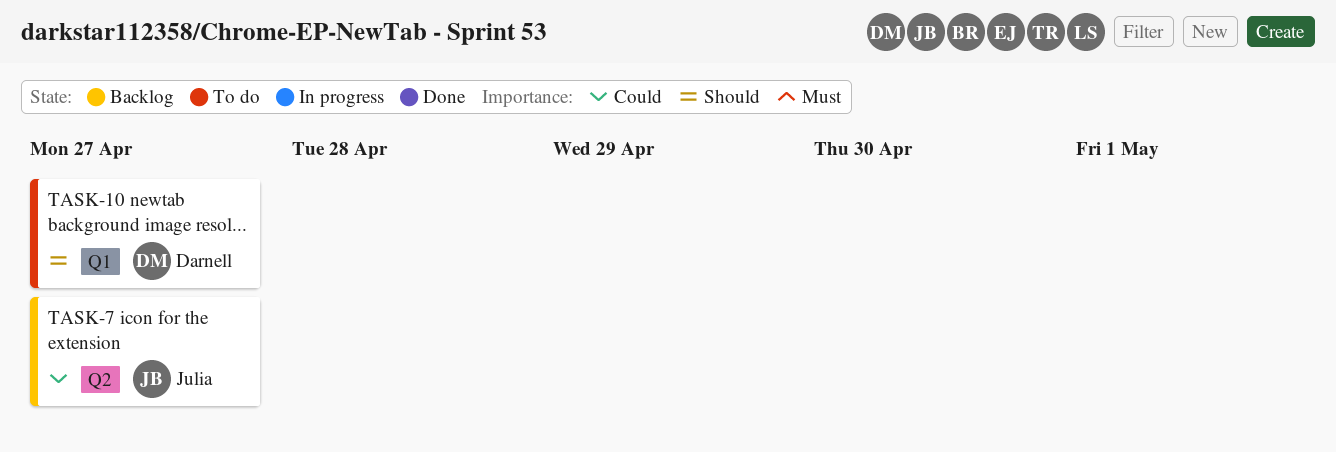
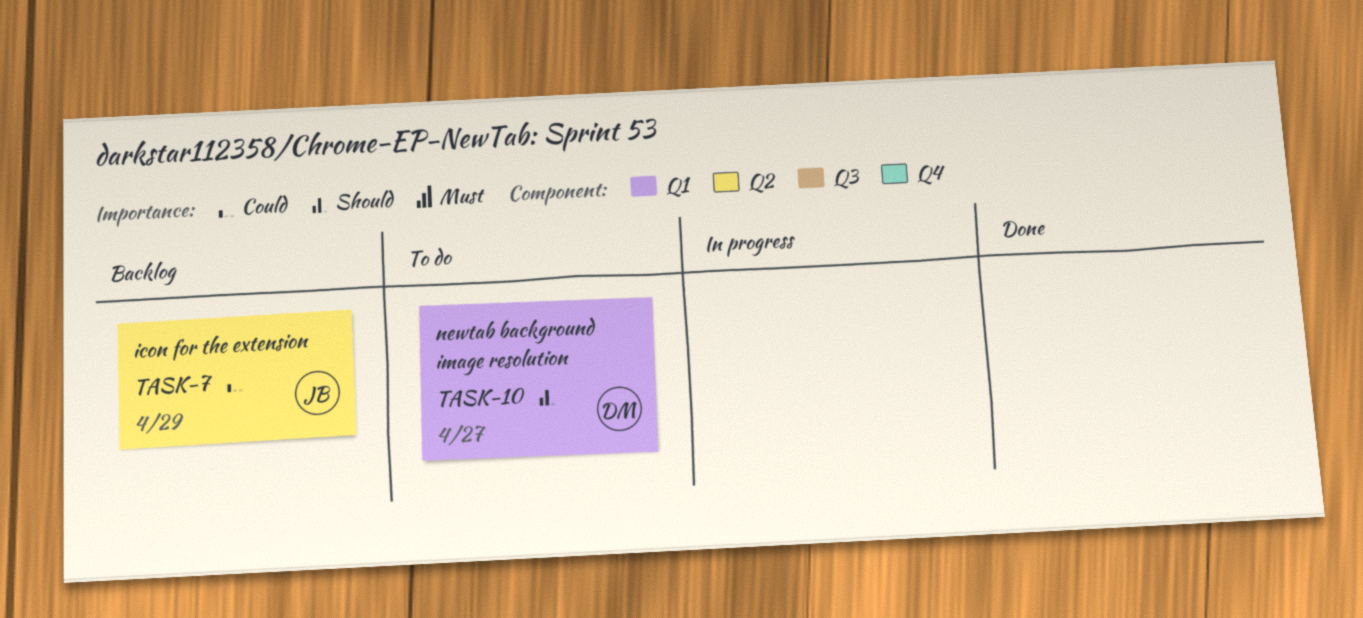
TASK-7, due: Apr 27 -> Apr 29

